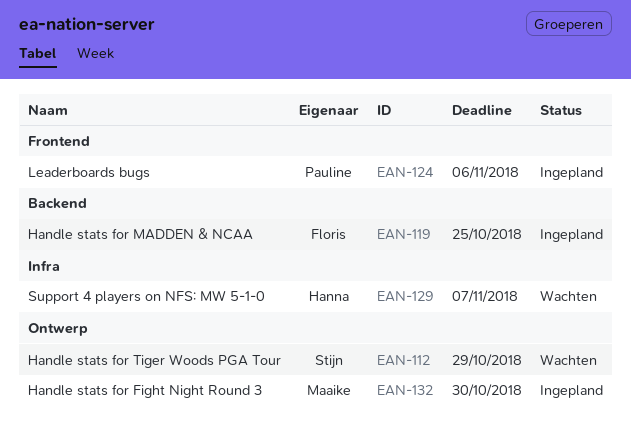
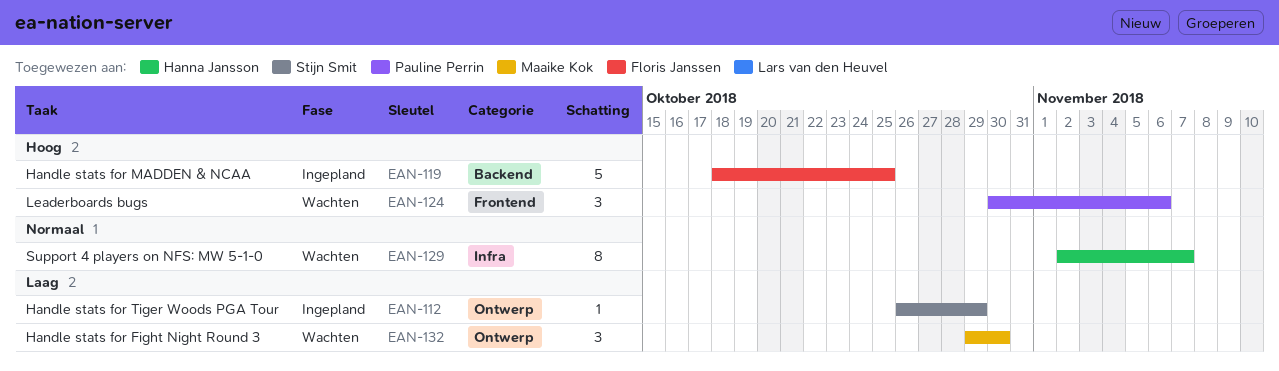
EAN-112, status: Wachten -> Ingepland
EAN-124, status: Ingepland -> Wachten
EAN-132, status: Ingepland -> Wachten

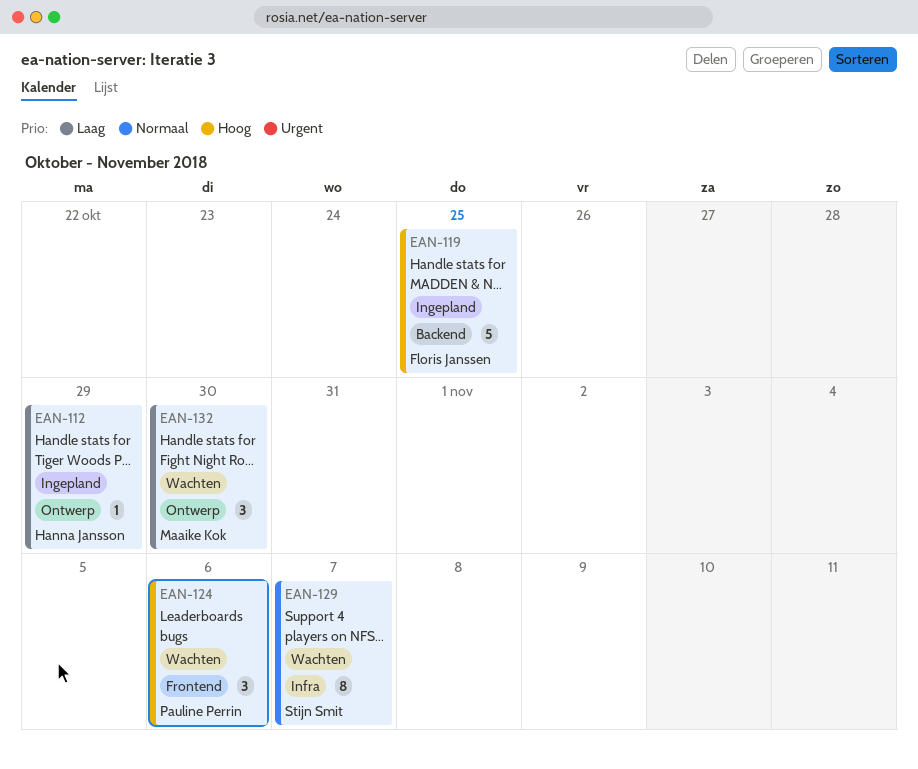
EAN-112, owner: Stijn Smit -> Hanna Jansson
EAN-129, owner: Hanna Jansson -> Stijn Smit

